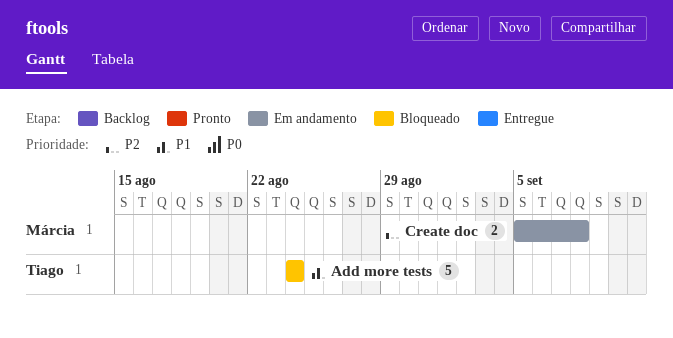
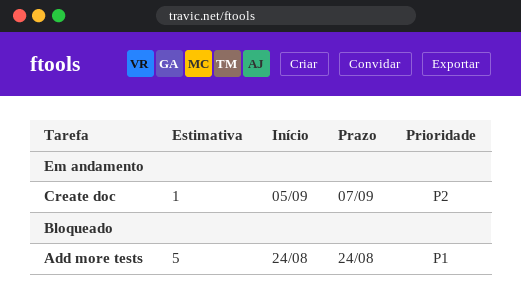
Create doc, estimate: 2 -> 1
Create doc, due: Sep 8 -> Sep 7

